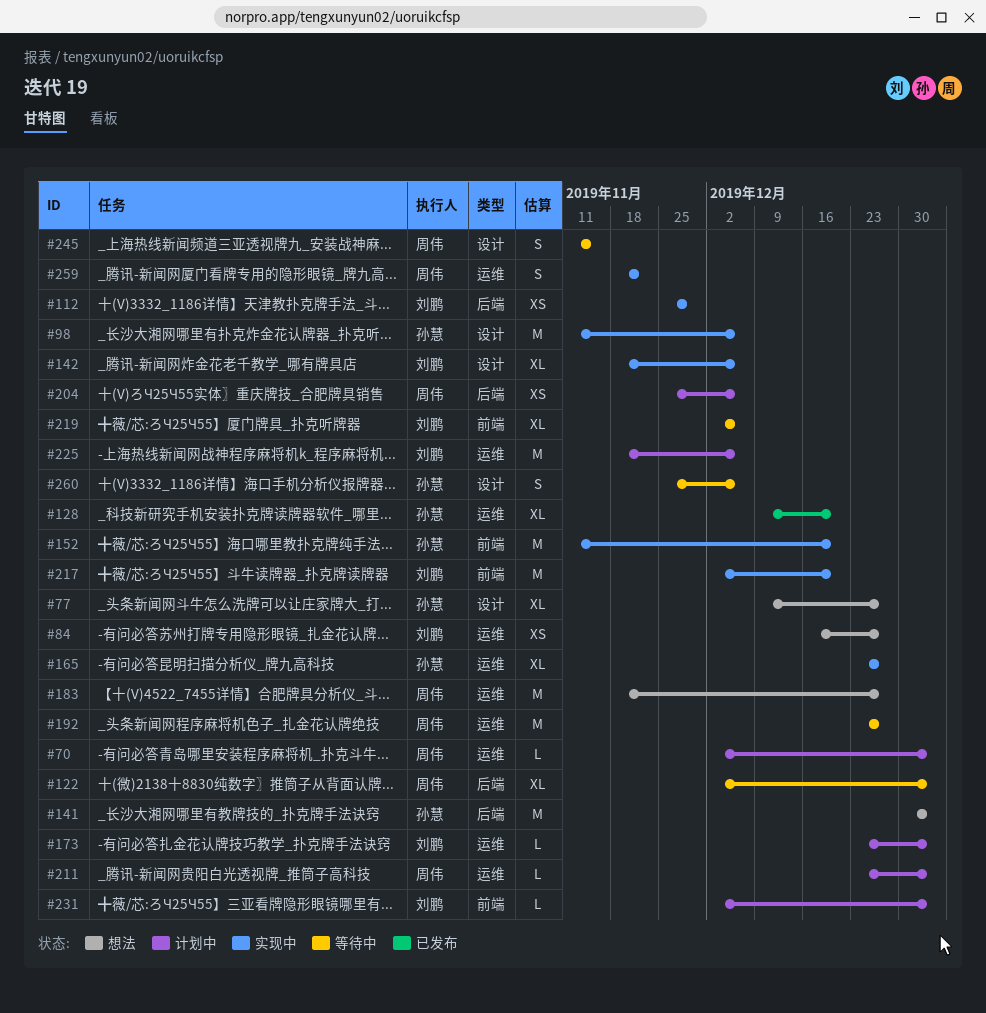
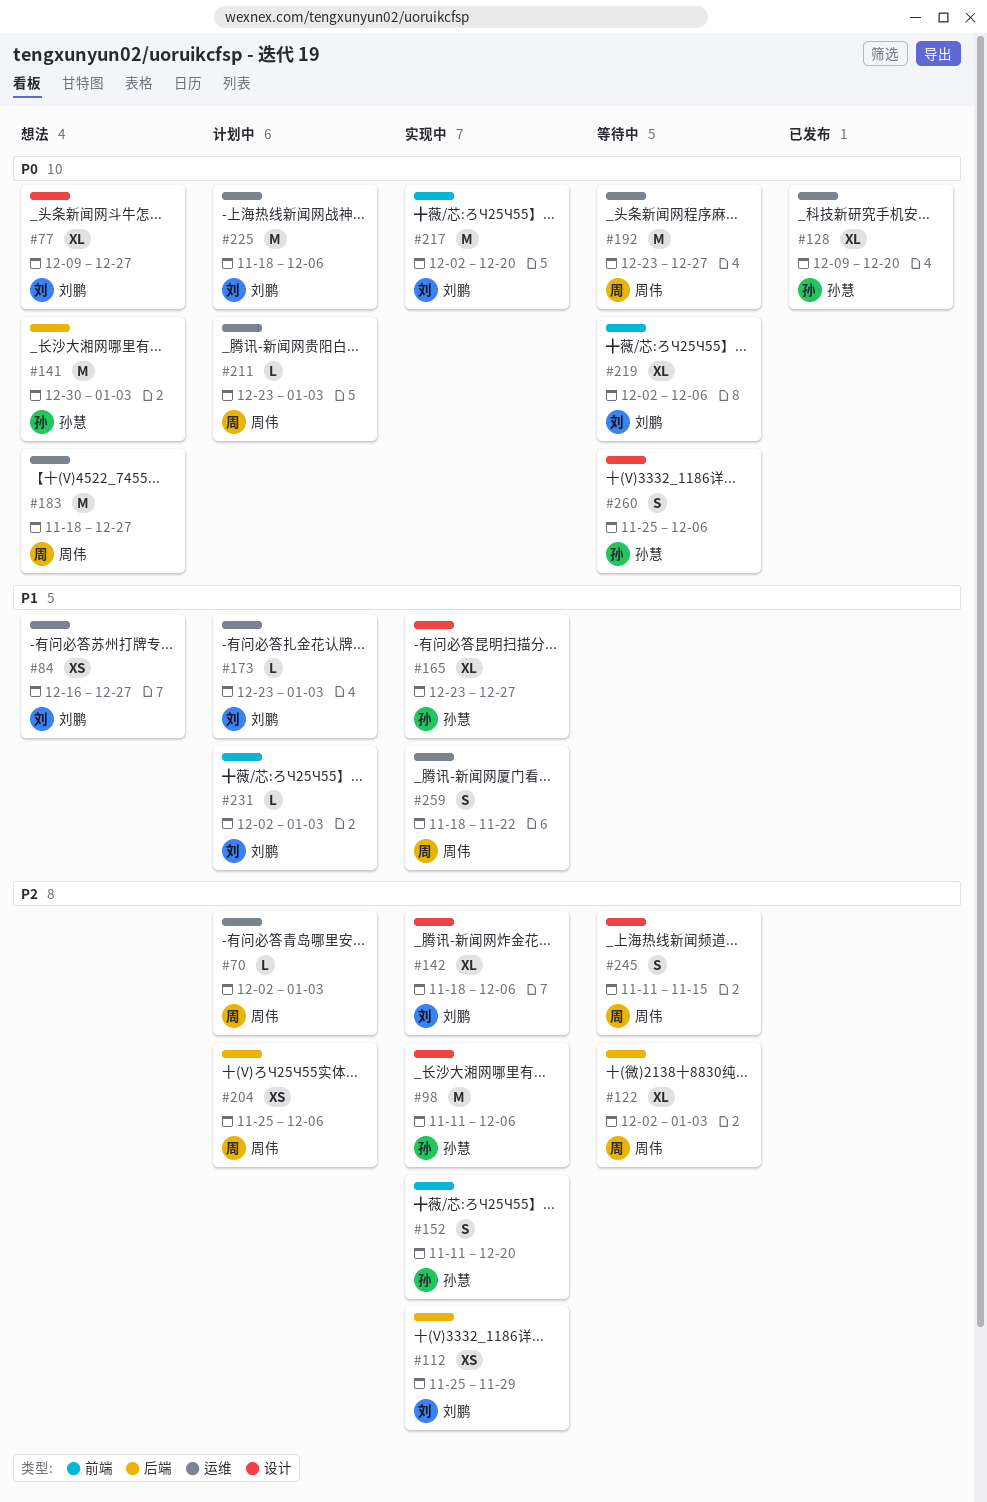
#77, owner: 孙慧 -> 刘鹏
#152, estimate: M -> S
#165, label: 运维 -> 设计

